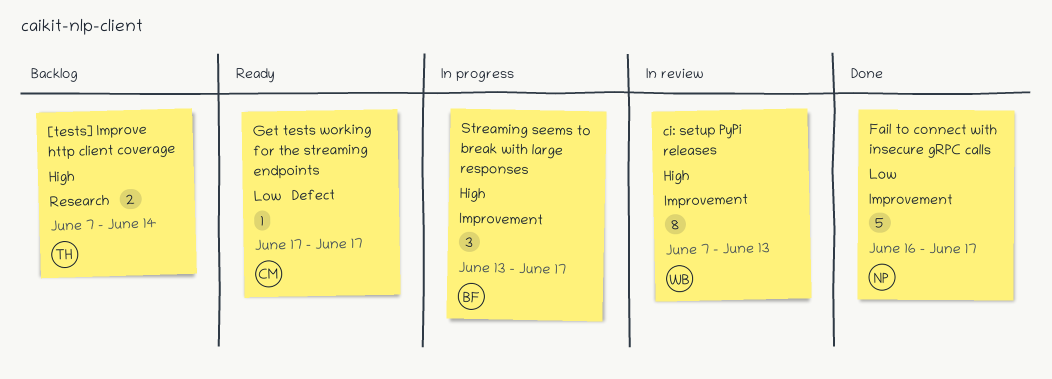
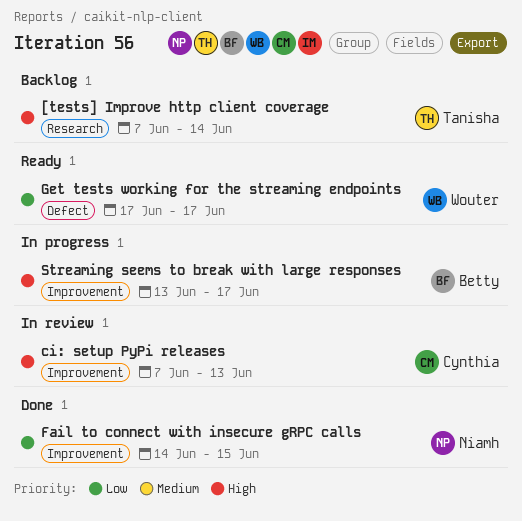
ci: setup PyPi releases, owner: Wouter -> Cynthia
Fail to connect with insecure gRPC calls, start: Jun 16 -> Jun 14
Fail to connect with insecure gRPC calls, due: Jun 17 -> Jun 15
Get tests working for the streaming endpoints, owner: Cynthia -> Wouter

